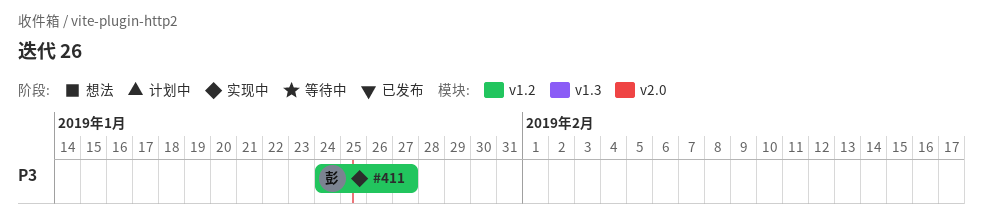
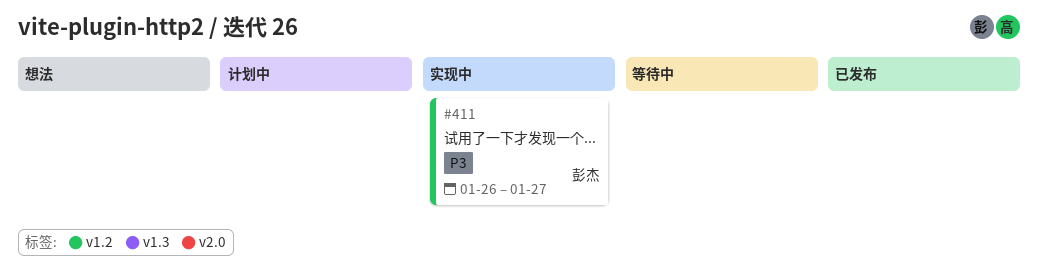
#411, start: Jan 24 -> Jan 26

